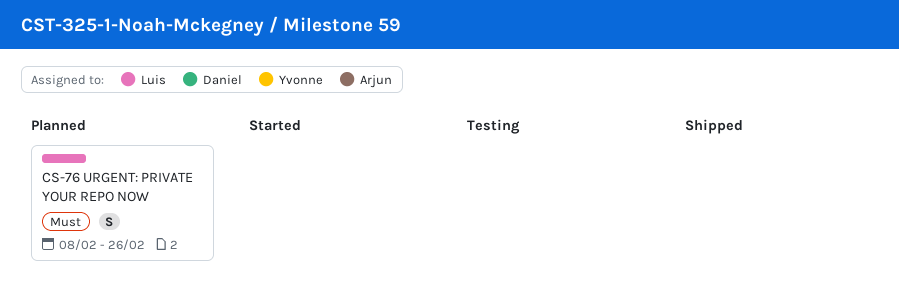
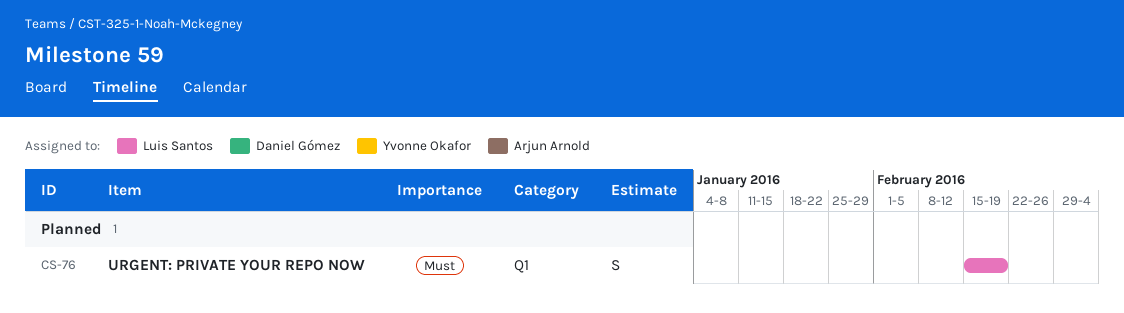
CS-76, start: Feb 8 -> Feb 15
CS-76, due: Feb 26 -> Feb 19

